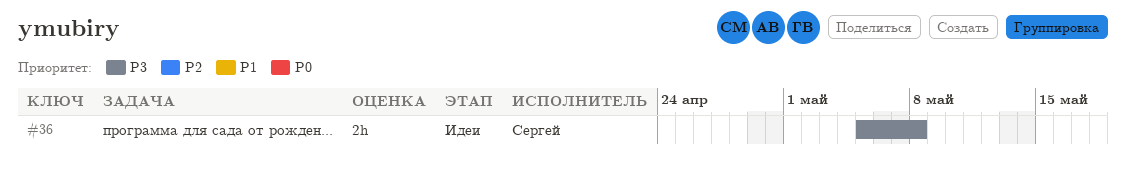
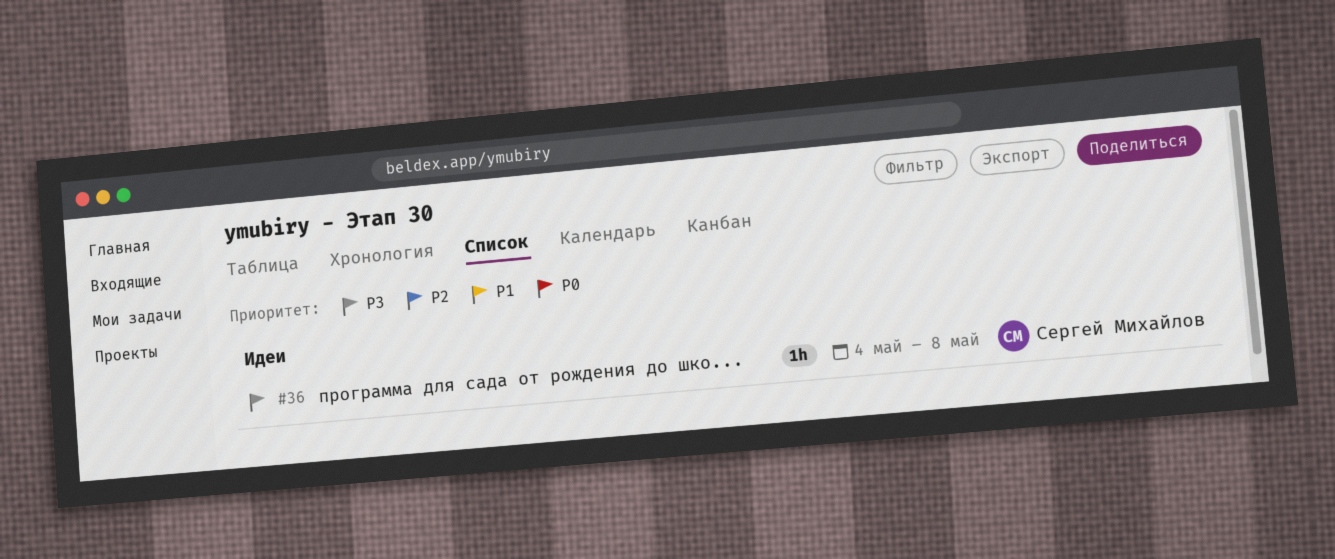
#36, estimate: 2h -> 1h
#36, start: May 5 -> May 4

